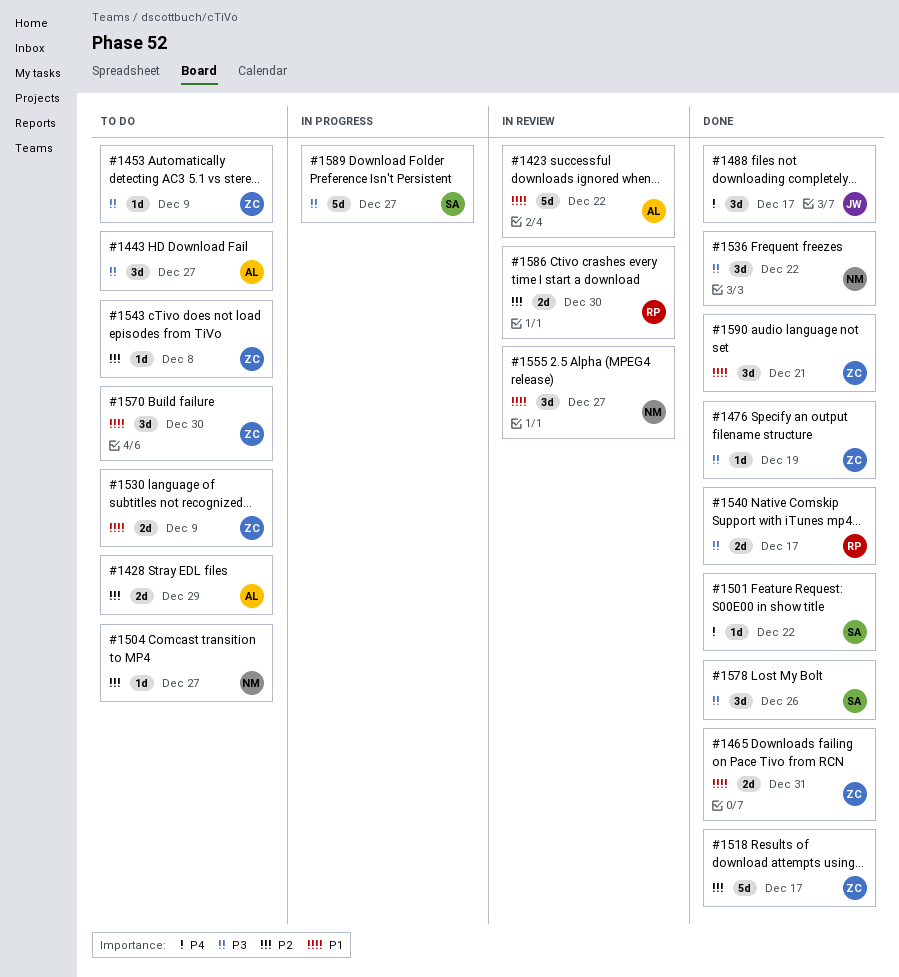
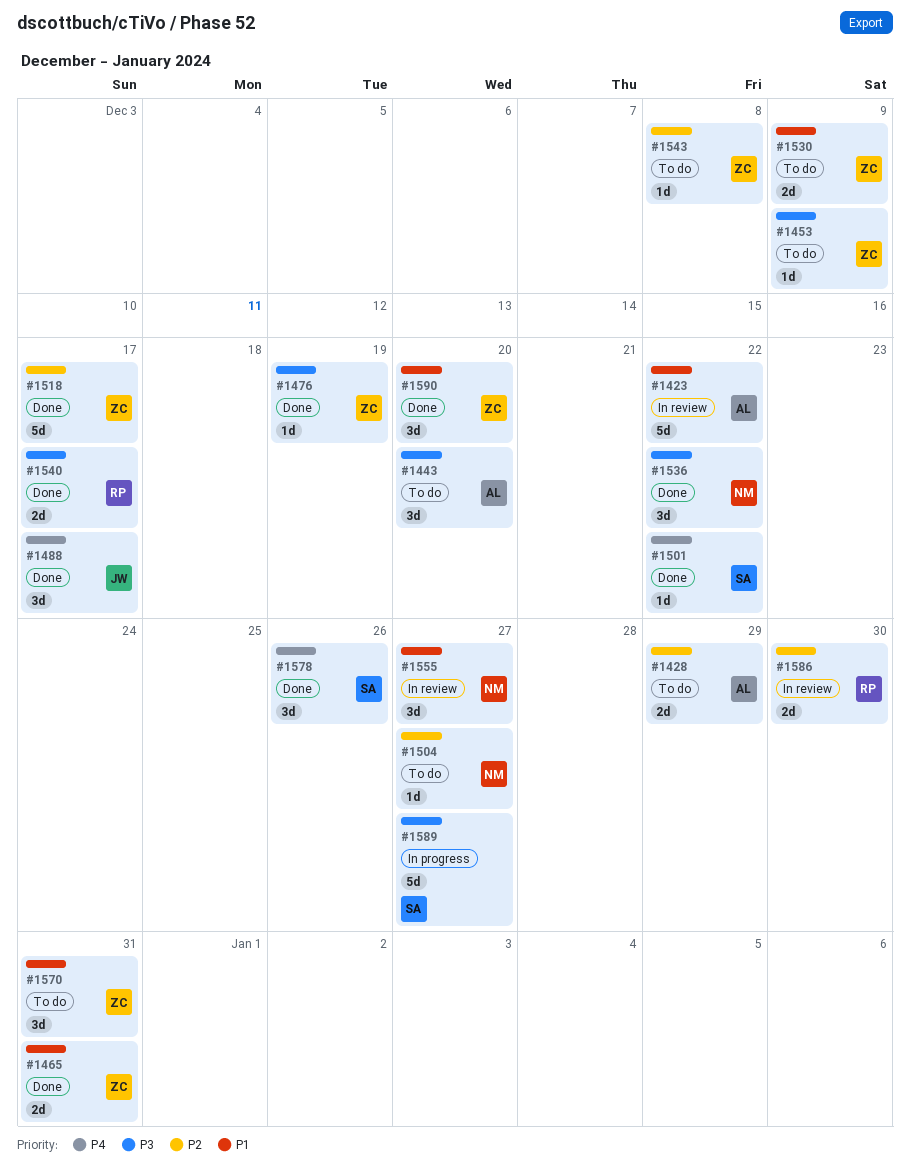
#1443, due: Dec 27 -> Dec 20
#1570, due: Dec 30 -> Dec 31
#1578, priority: P3 -> P4
#1590, due: Dec 21 -> Dec 20

